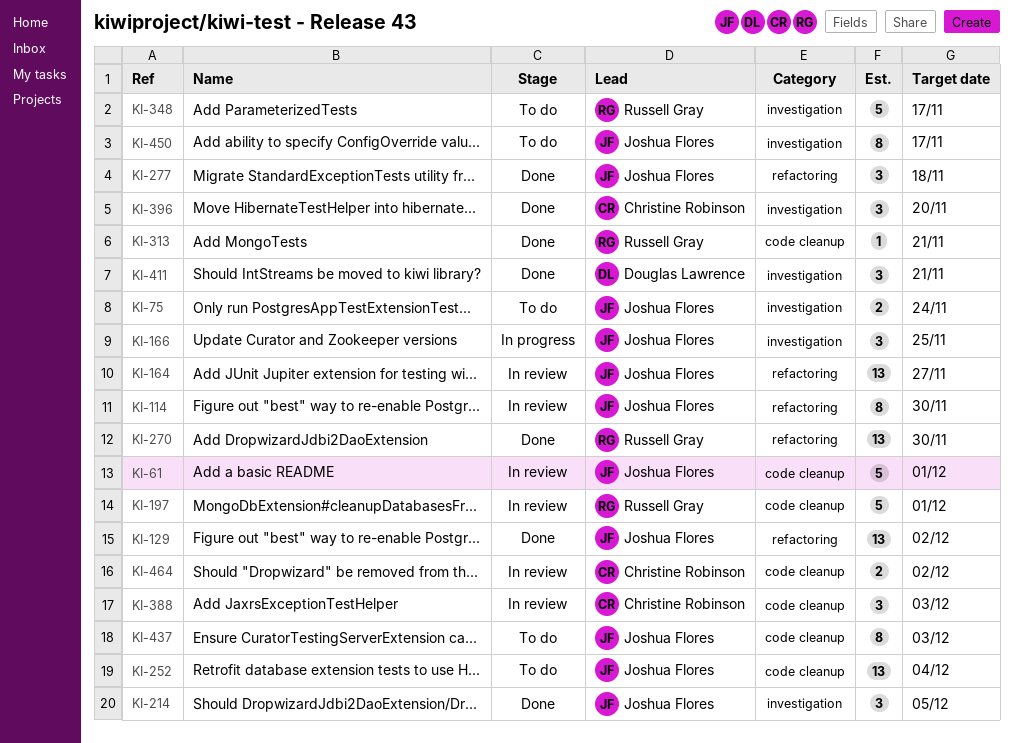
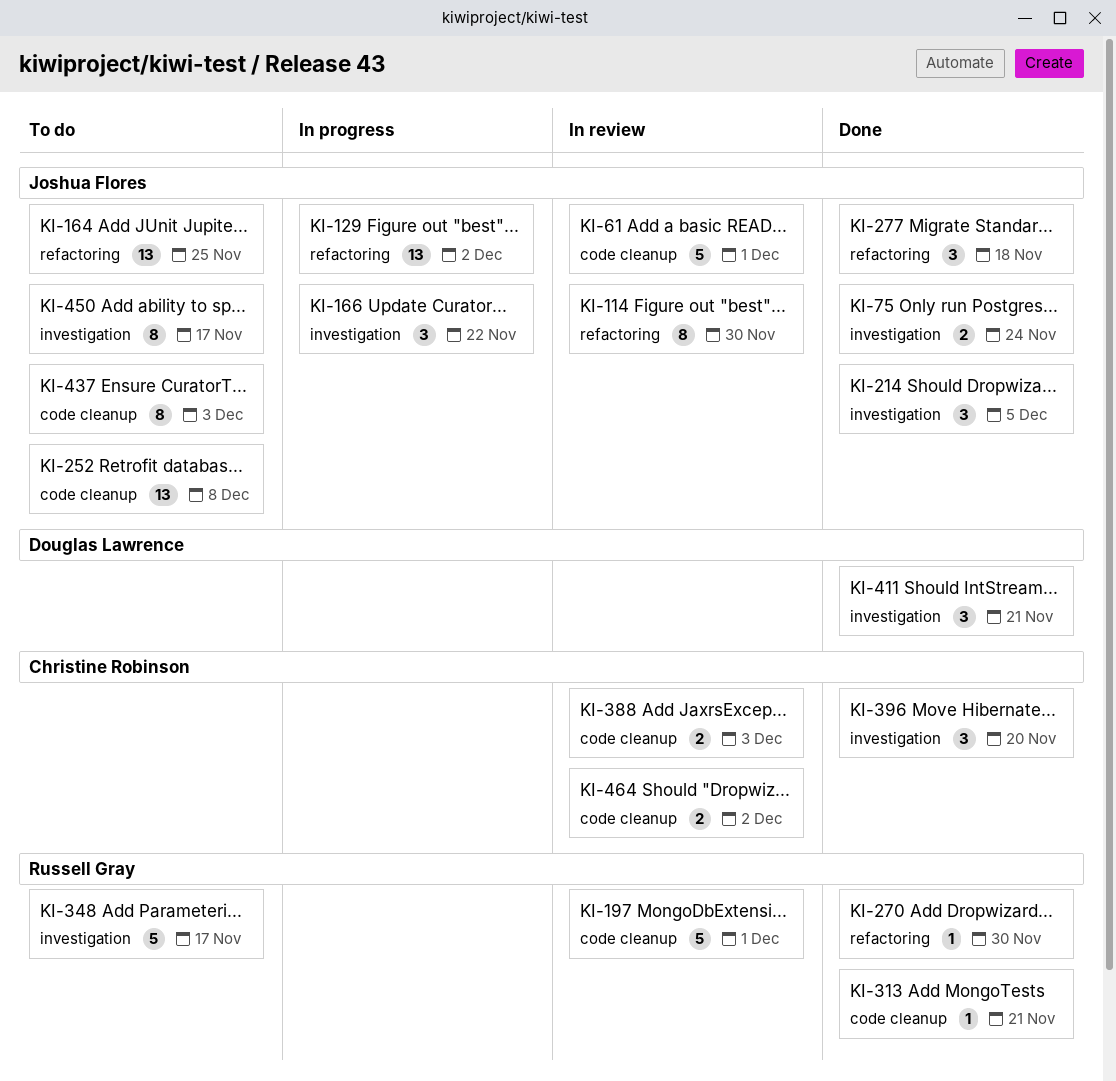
KI-75, status: To do -> Done
KI-129, status: Done -> In progress
KI-164, status: In review -> To do
KI-164, due: Nov 27 -> Nov 25
KI-166, due: Nov 25 -> Nov 22
KI-252, due: Dec 4 -> Dec 8
KI-270, estimate: 13 -> 1
KI-388, estimate: 3 -> 2

